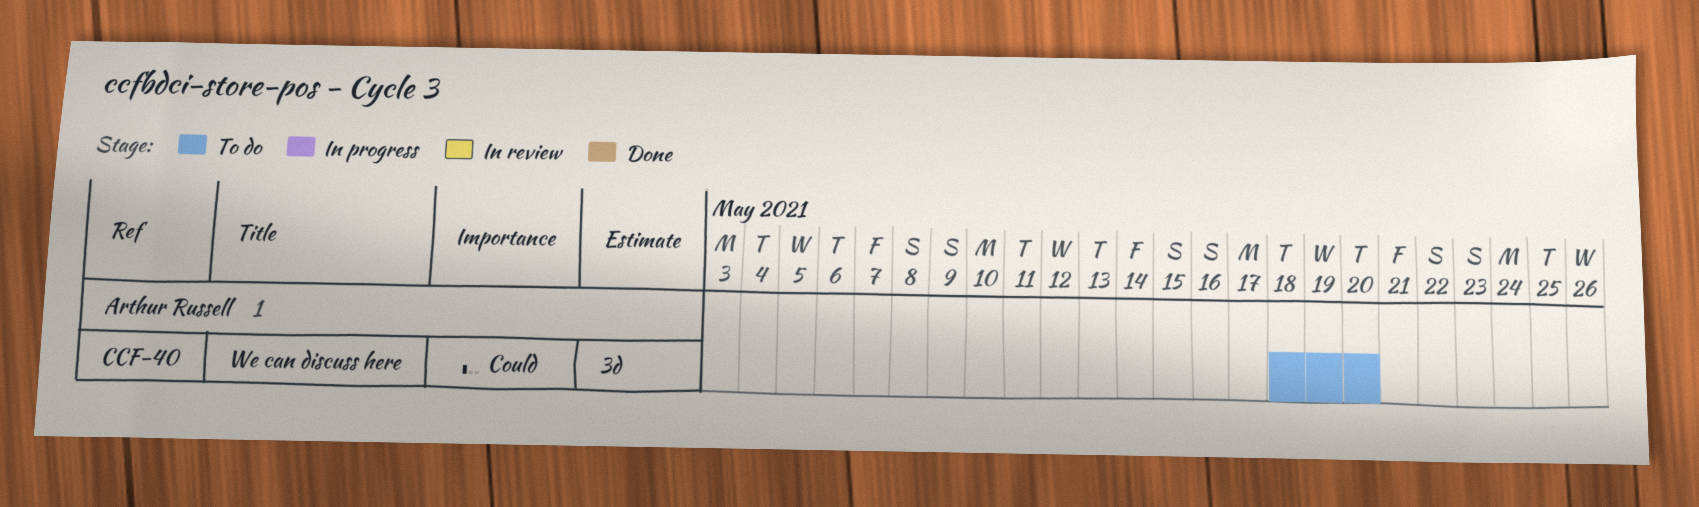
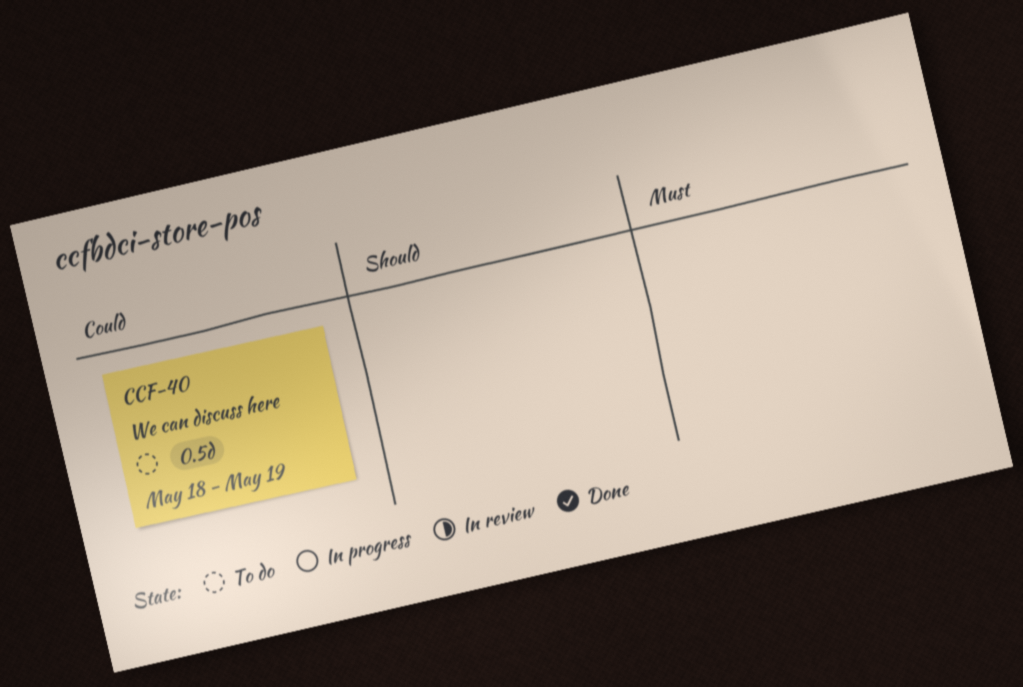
CCF-40, estimate: 3d -> 0.5d
CCF-40, due: May 20 -> May 19

